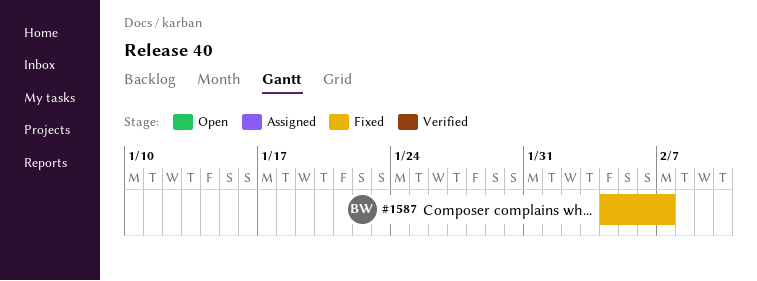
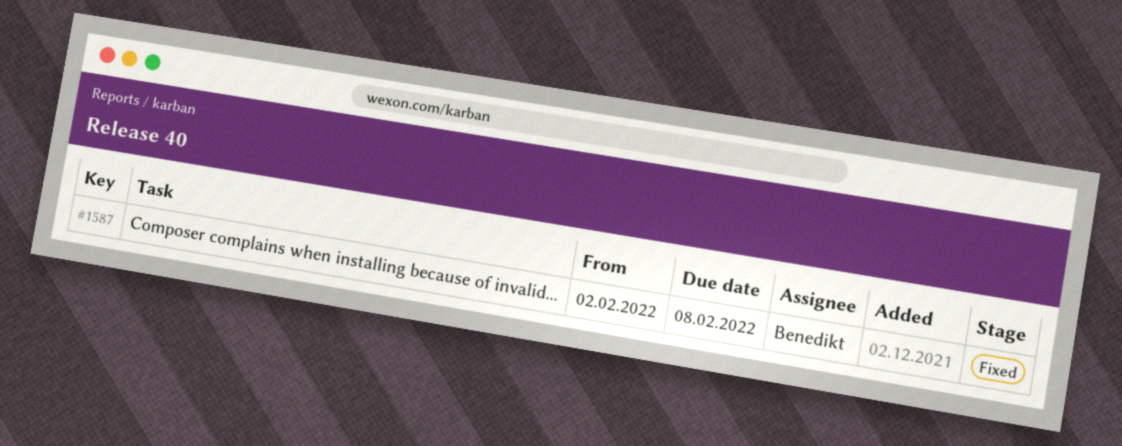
#1587, start: Feb 4 -> Feb 2
#1587, due: Feb 7 -> Feb 8

